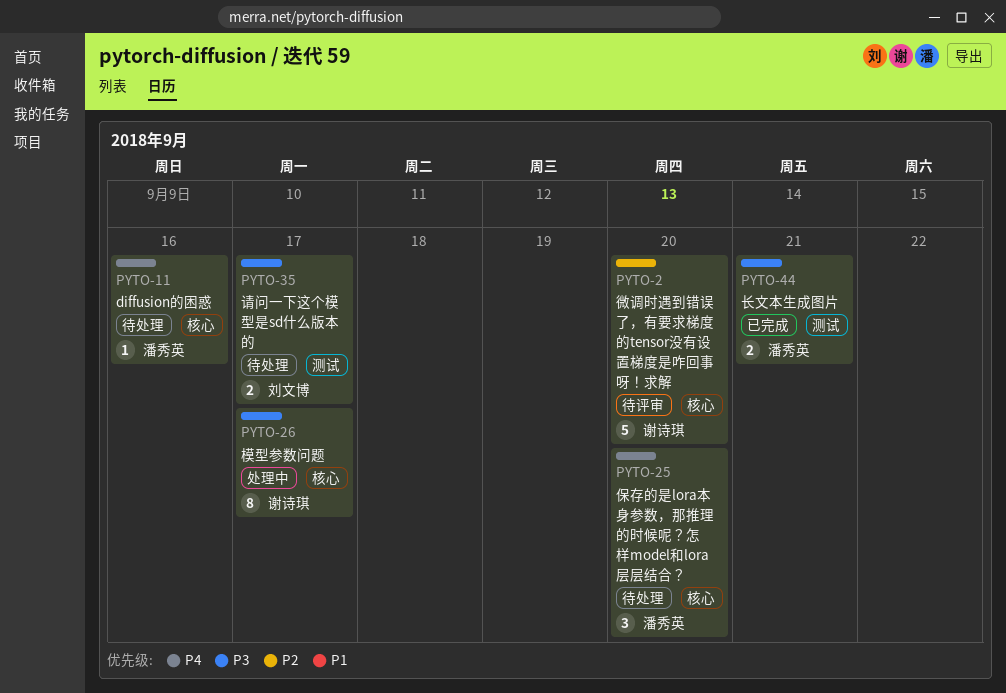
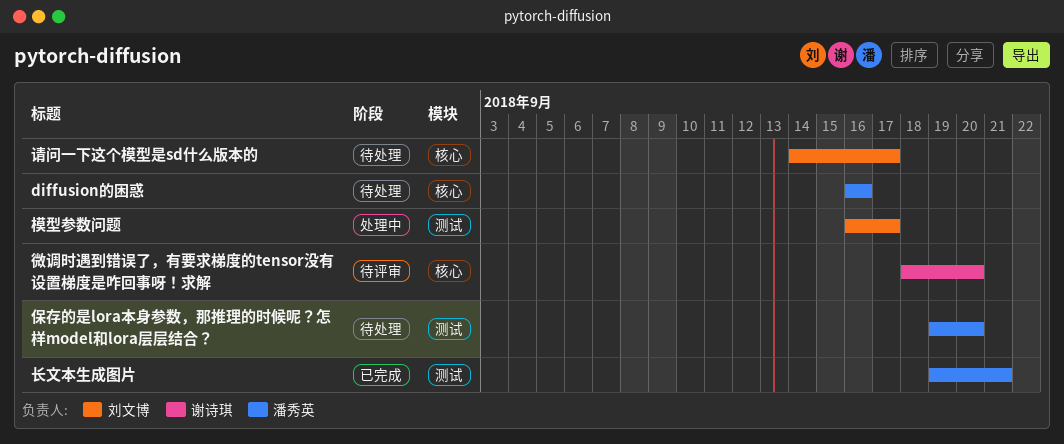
保存的是lora本身参数，那推理的时候呢？怎样model和lora层层结合？, label: 核心 -> 测试
模型参数问题, owner: 谢诗琪 -> 刘文博
模型参数问题, label: 核心 -> 测试
请问一下这个模型是sd什么版本的, label: 测试 -> 核心

